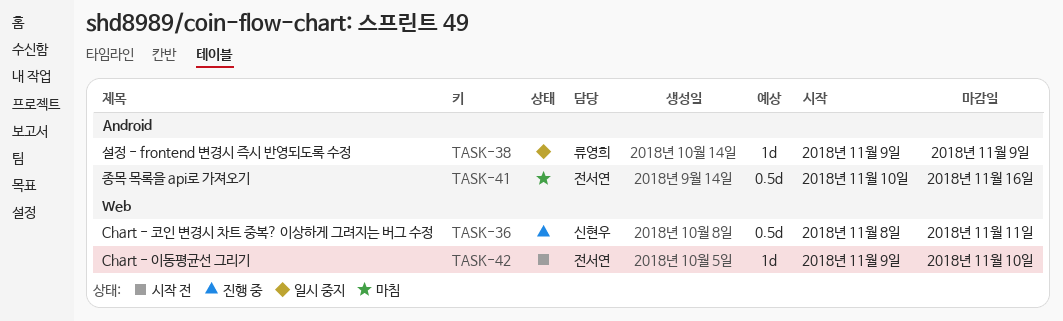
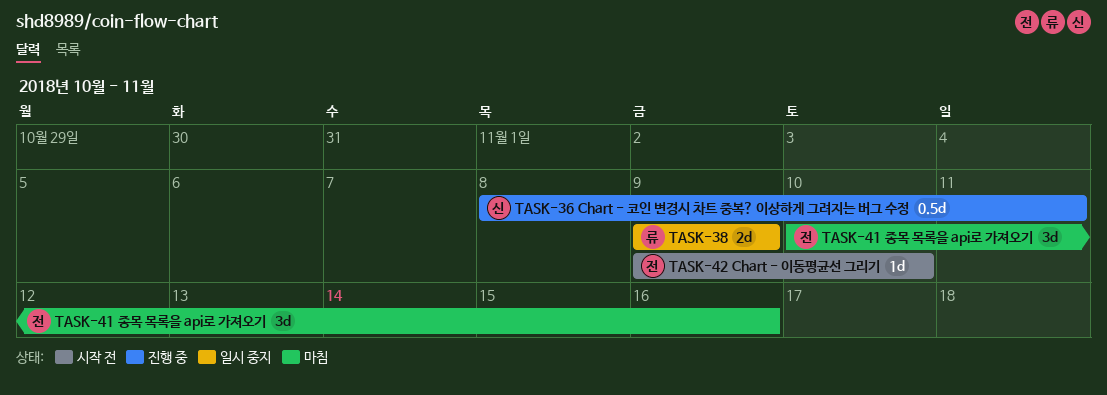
TASK-38, estimate: 1d -> 2d
TASK-41, estimate: 0.5d -> 3d

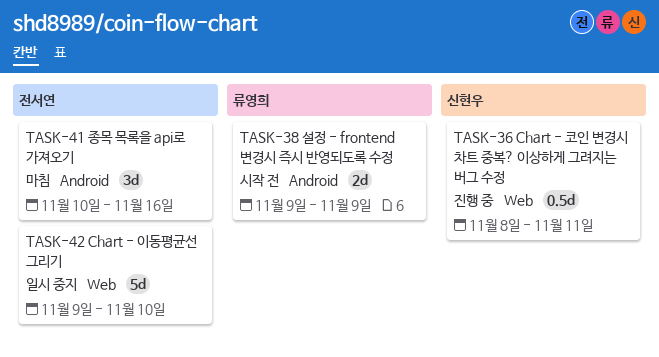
TASK-38, status: 일시 중지 -> 시작 전
TASK-42, status: 시작 전 -> 일시 중지
TASK-42, estimate: 1d -> 5d

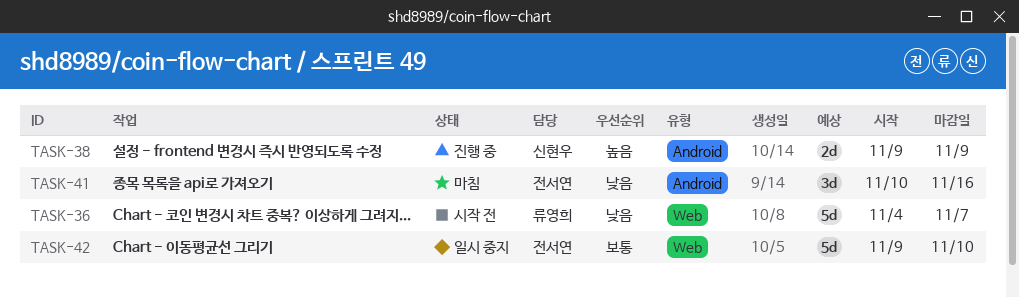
TASK-36, status: 진행 중 -> 시작 전
TASK-36, owner: 신현우 -> 류영희
TASK-36, estimate: 0.5d -> 5d
TASK-36, start: Nov 8 -> Nov 4
TASK-36, due: Nov 11 -> Nov 7
TASK-38, status: 시작 전 -> 진행 중
TASK-38, owner: 류영희 -> 신현우

